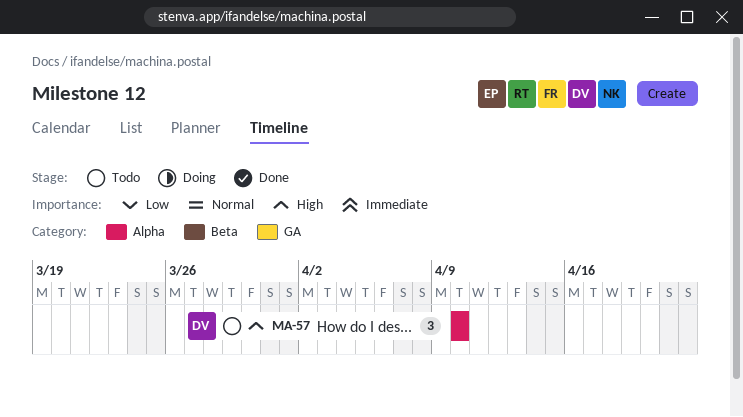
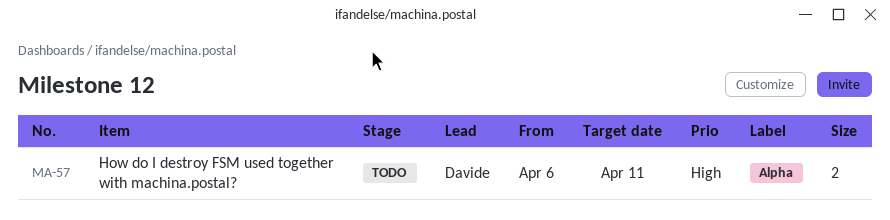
MA-57, estimate: 3 -> 2
MA-57, start: Apr 10 -> Apr 6
MA-57, due: Apr 10 -> Apr 11

